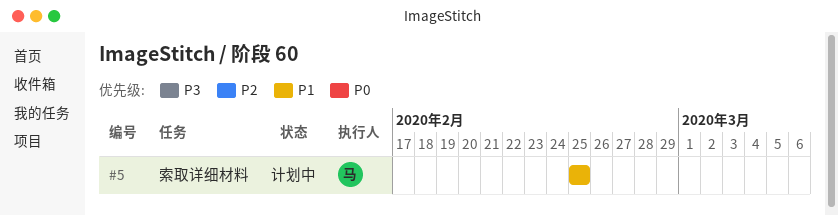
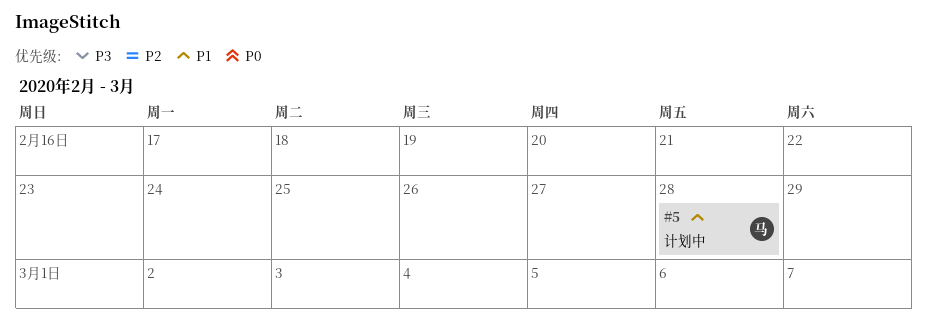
#5, due: Feb 25 -> Feb 28

